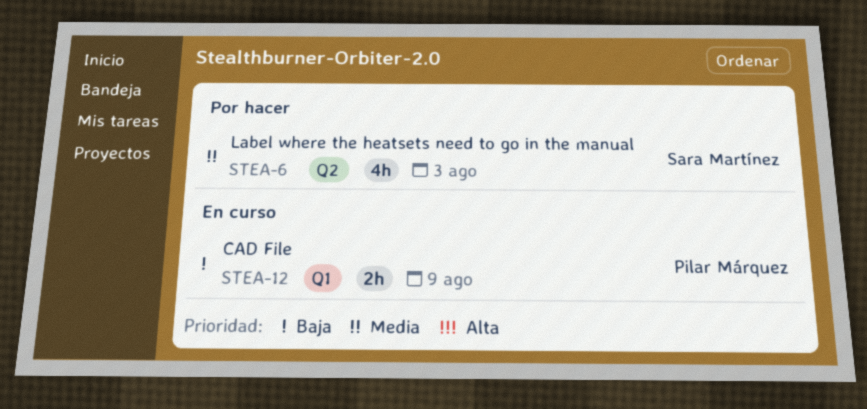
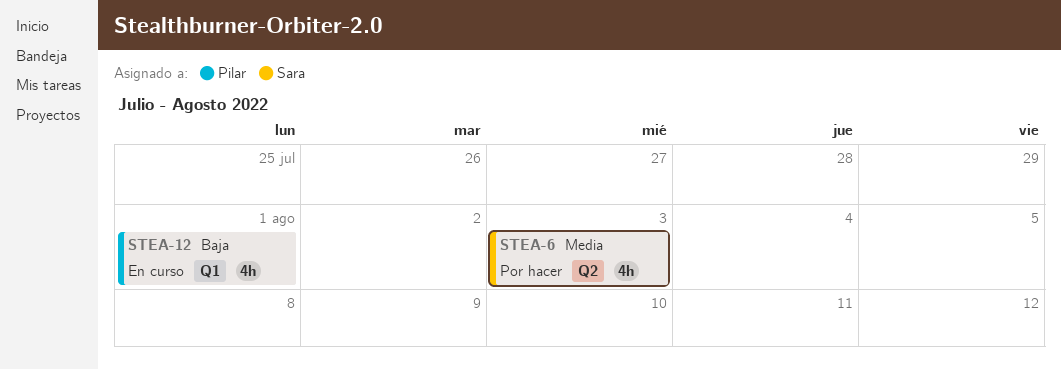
STEA-12, estimate: 2h -> 4h
STEA-12, due: Aug 9 -> Aug 1

